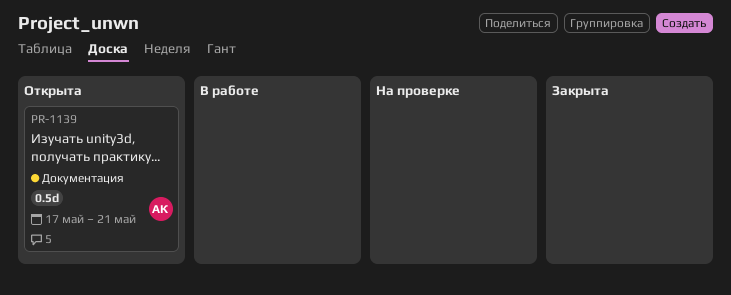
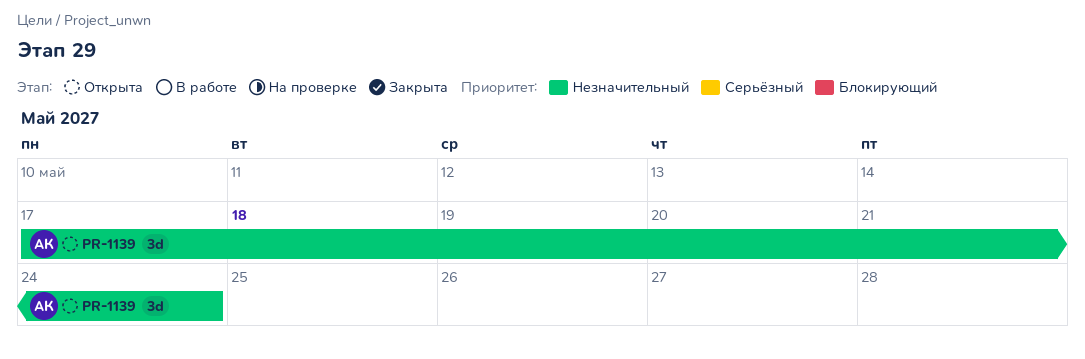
PR-1139, estimate: 0.5d -> 3d
PR-1139, due: May 21 -> May 24

